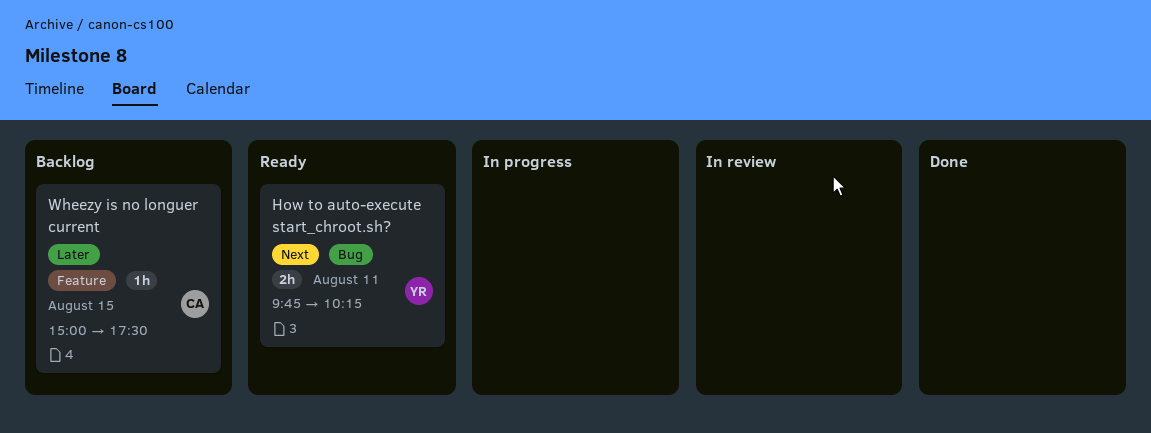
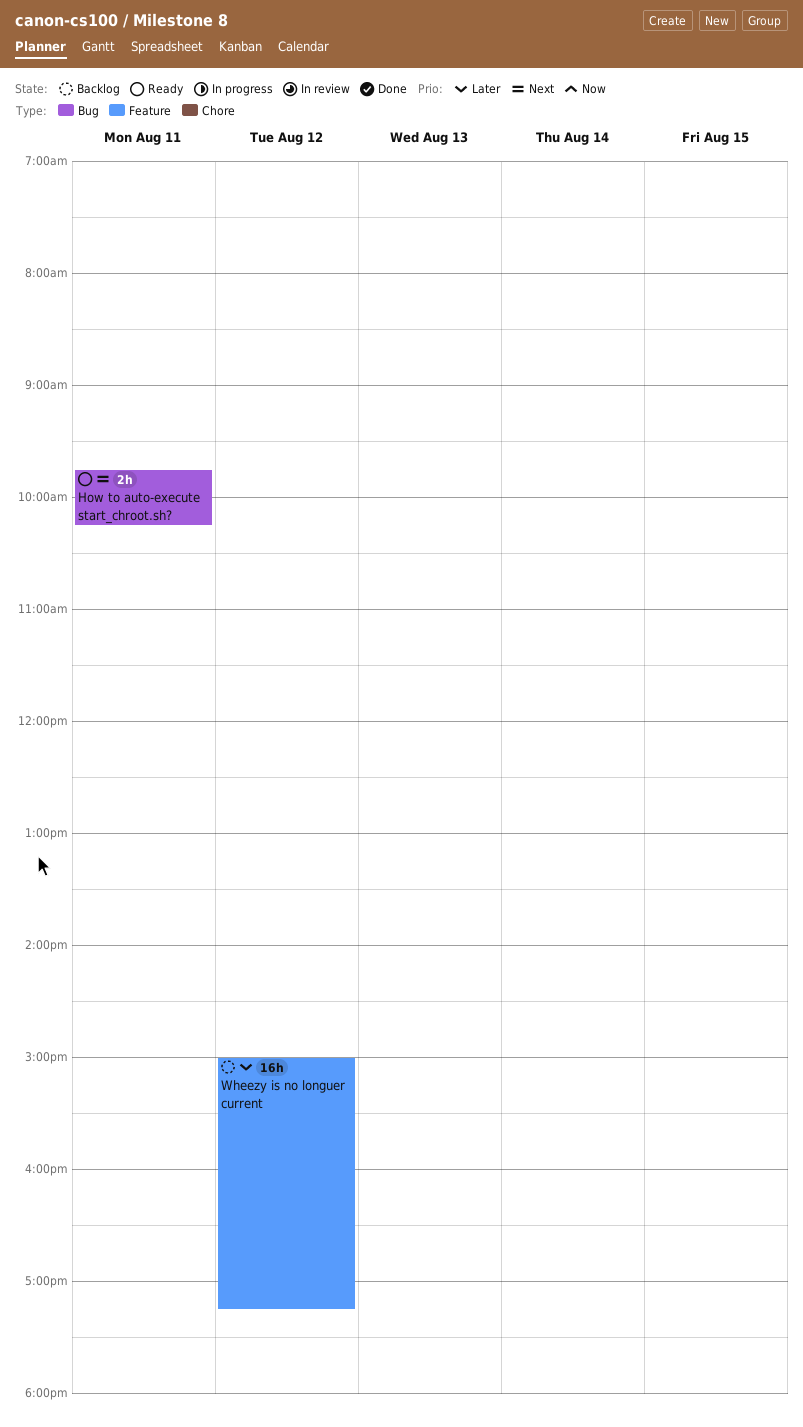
Wheezy is no longuer current, estimate: 1h -> 16h
Wheezy is no longuer current, day: Aug 15 -> Aug 12
Wheezy is no longuer current, ends: 17:30 -> 17:15

